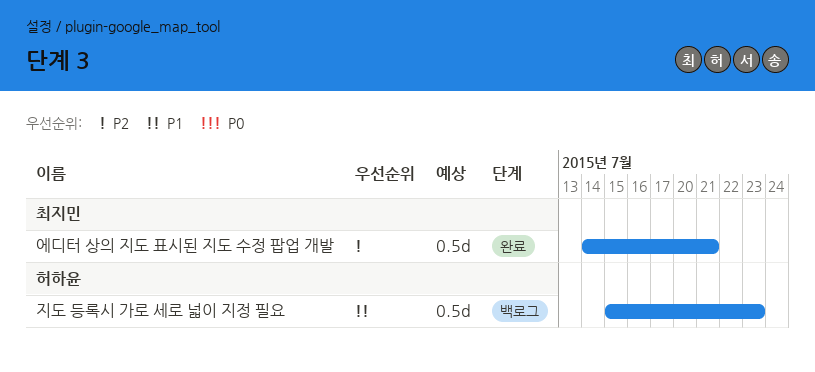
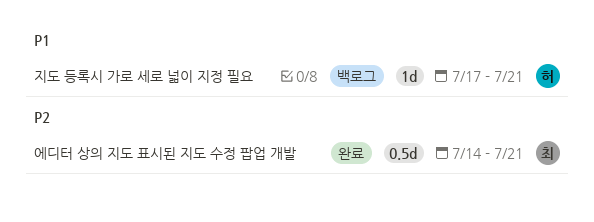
지도 등록시 가로 세로 넓이 지정 필요, estimate: 0.5d -> 1d
지도 등록시 가로 세로 넓이 지정 필요, start: Jul 15 -> Jul 17
지도 등록시 가로 세로 넓이 지정 필요, due: Jul 23 -> Jul 21

